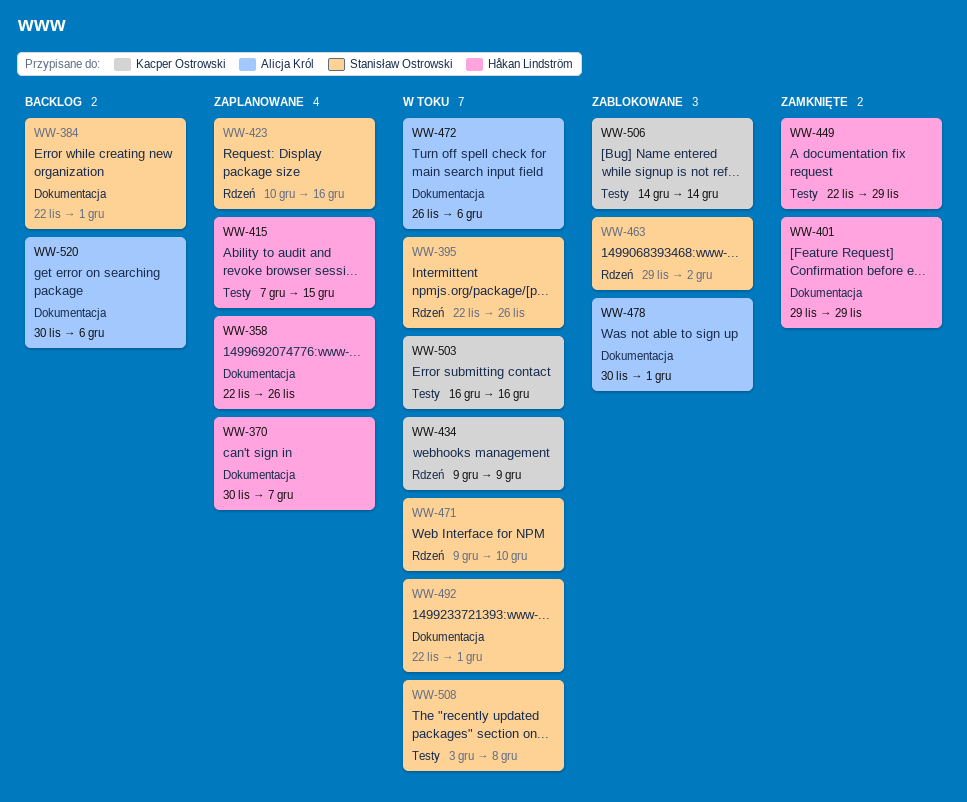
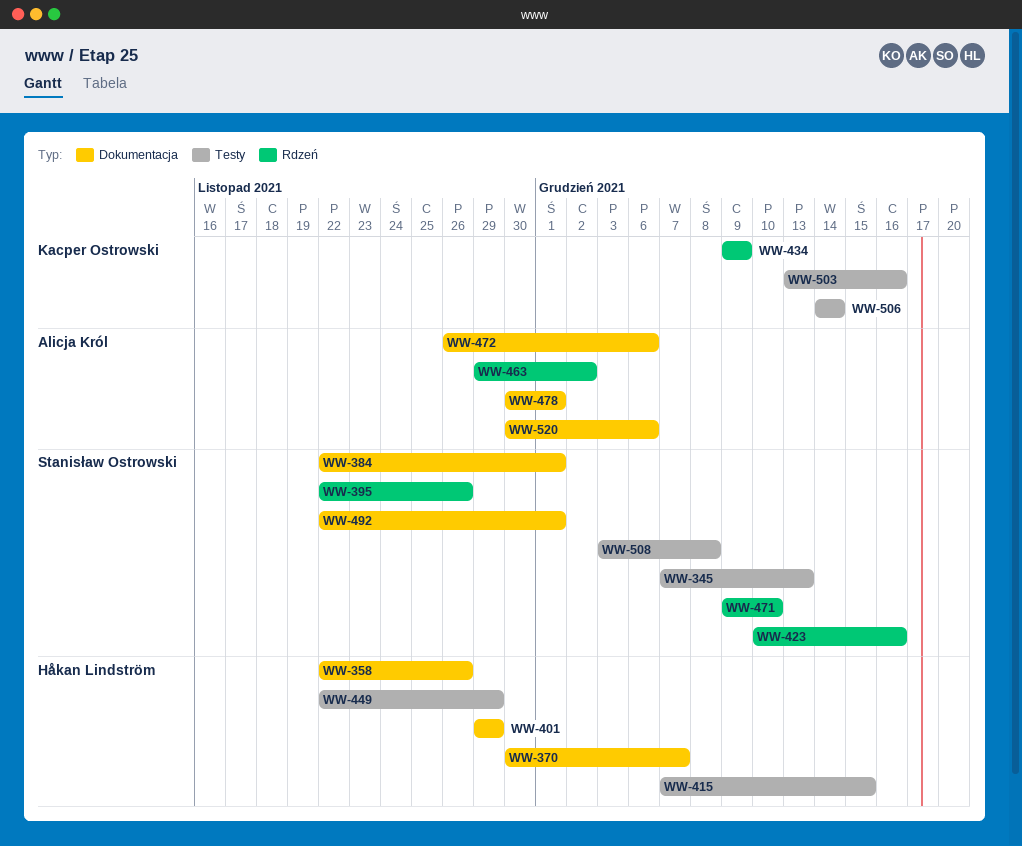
WW-345: none -> present
WW-463, owner: Stanisław Ostrowski -> Alicja Król
WW-503, start: Dec 16 -> Dec 13

